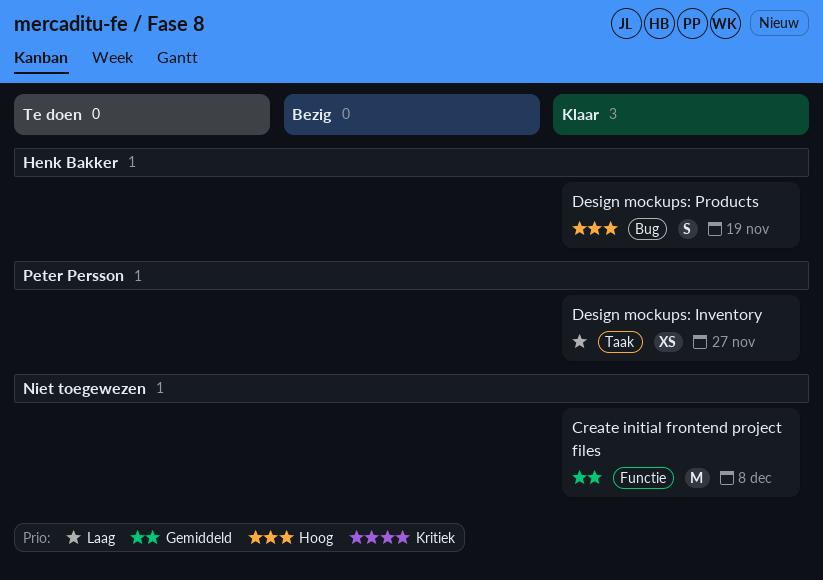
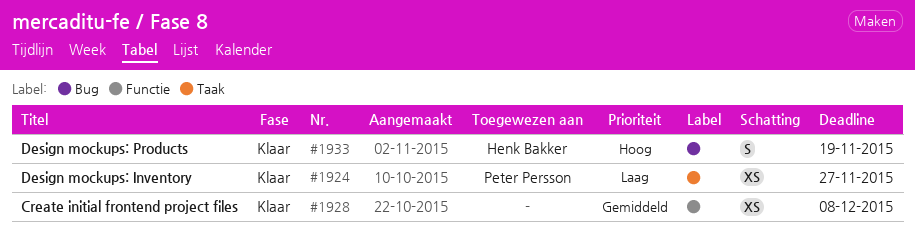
Create initial frontend project files, estimate: M -> XS

